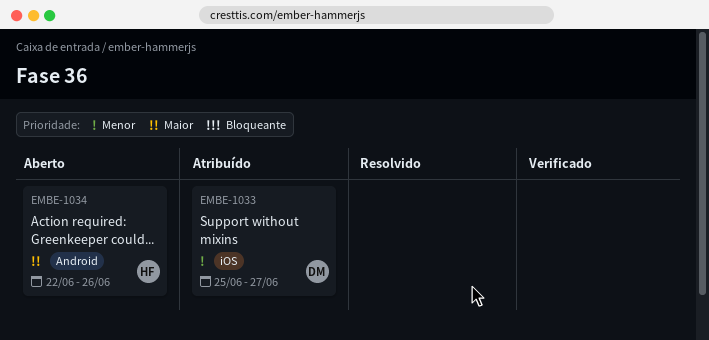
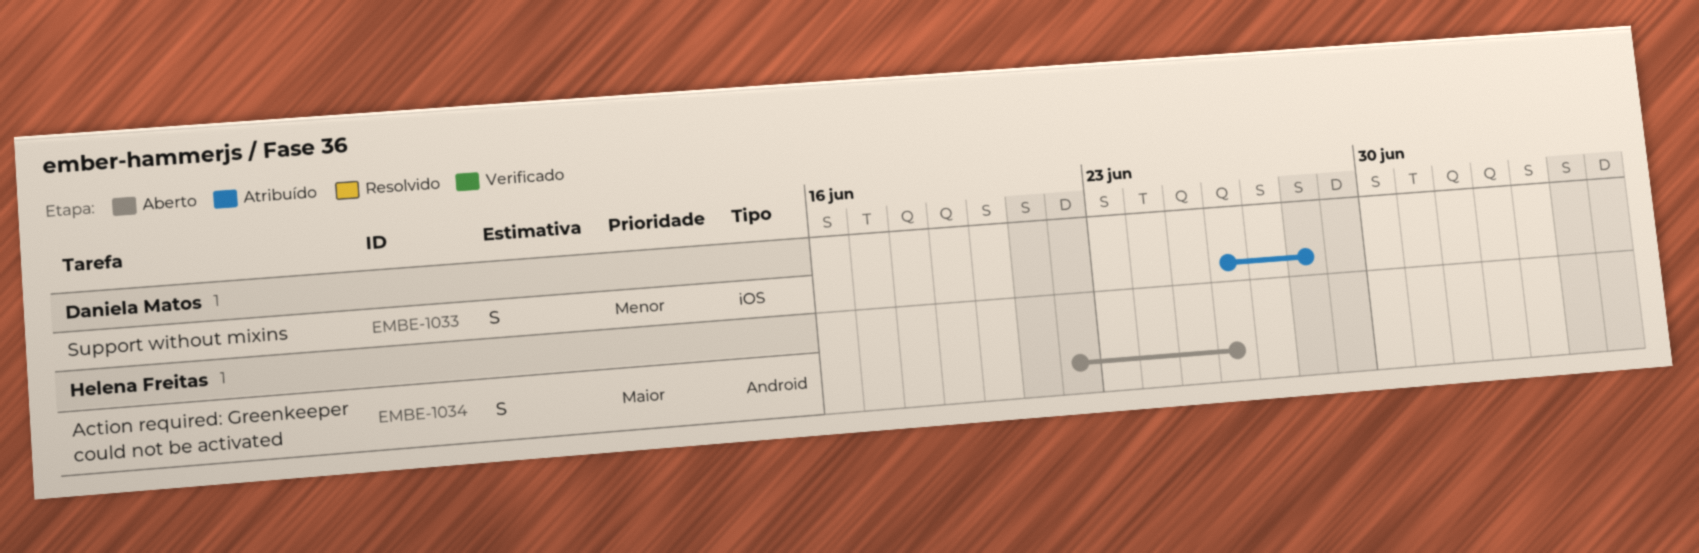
EMBE-1033, start: Jun 25 -> Jun 26
EMBE-1033, due: Jun 27 -> Jun 28

